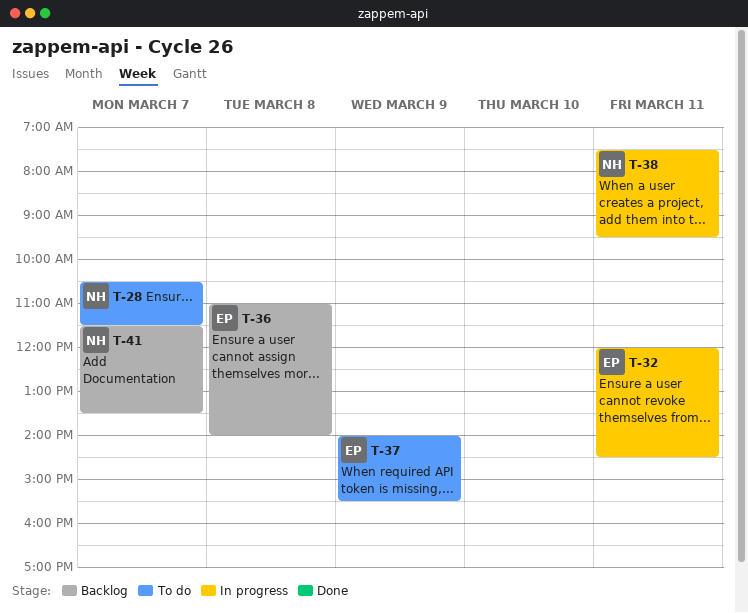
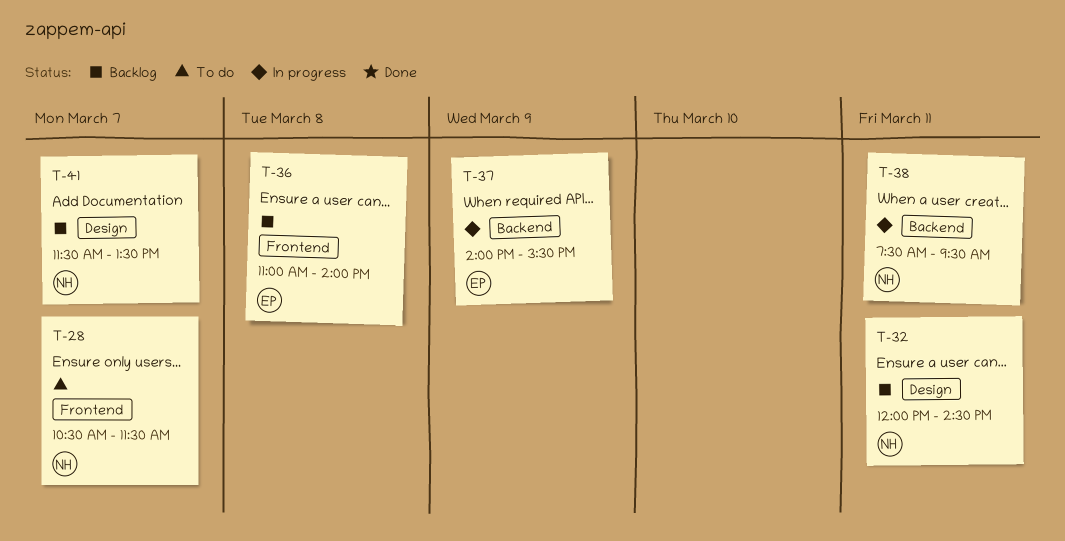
T-32, status: In progress -> Backlog
T-32, owner: EP -> NH
T-37, status: To do -> In progress

